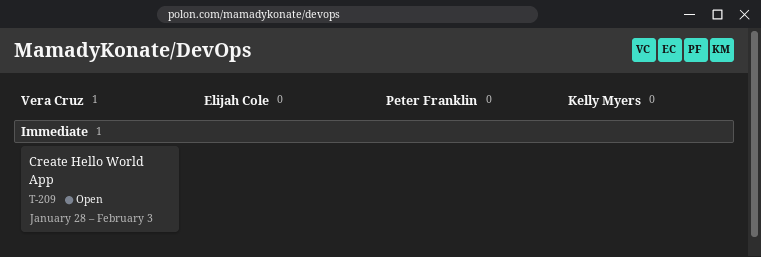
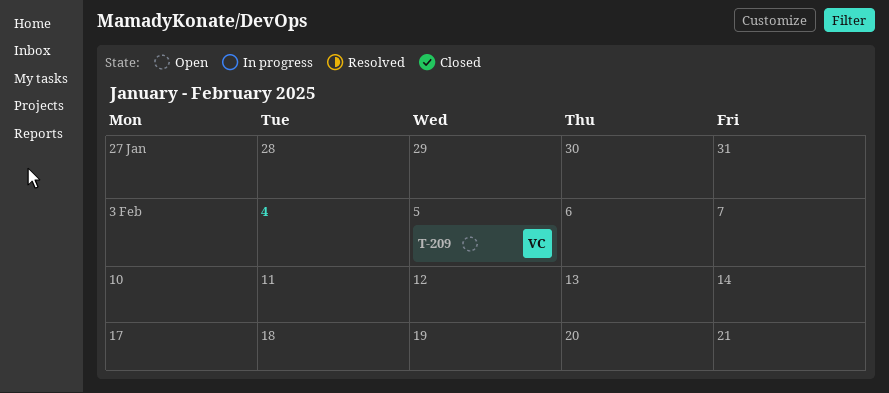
T-209, due: Feb 3 -> Feb 5

